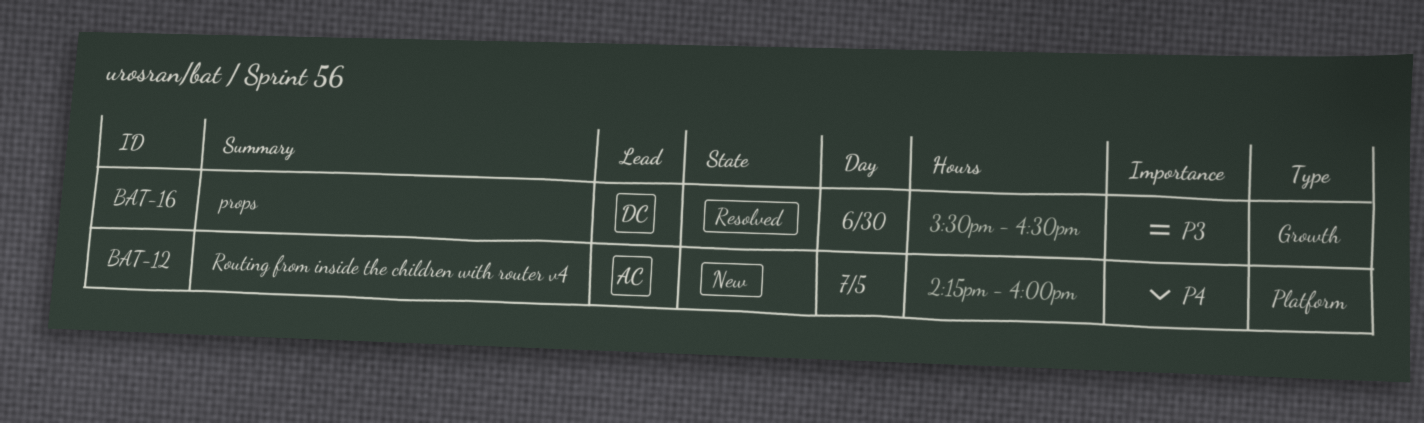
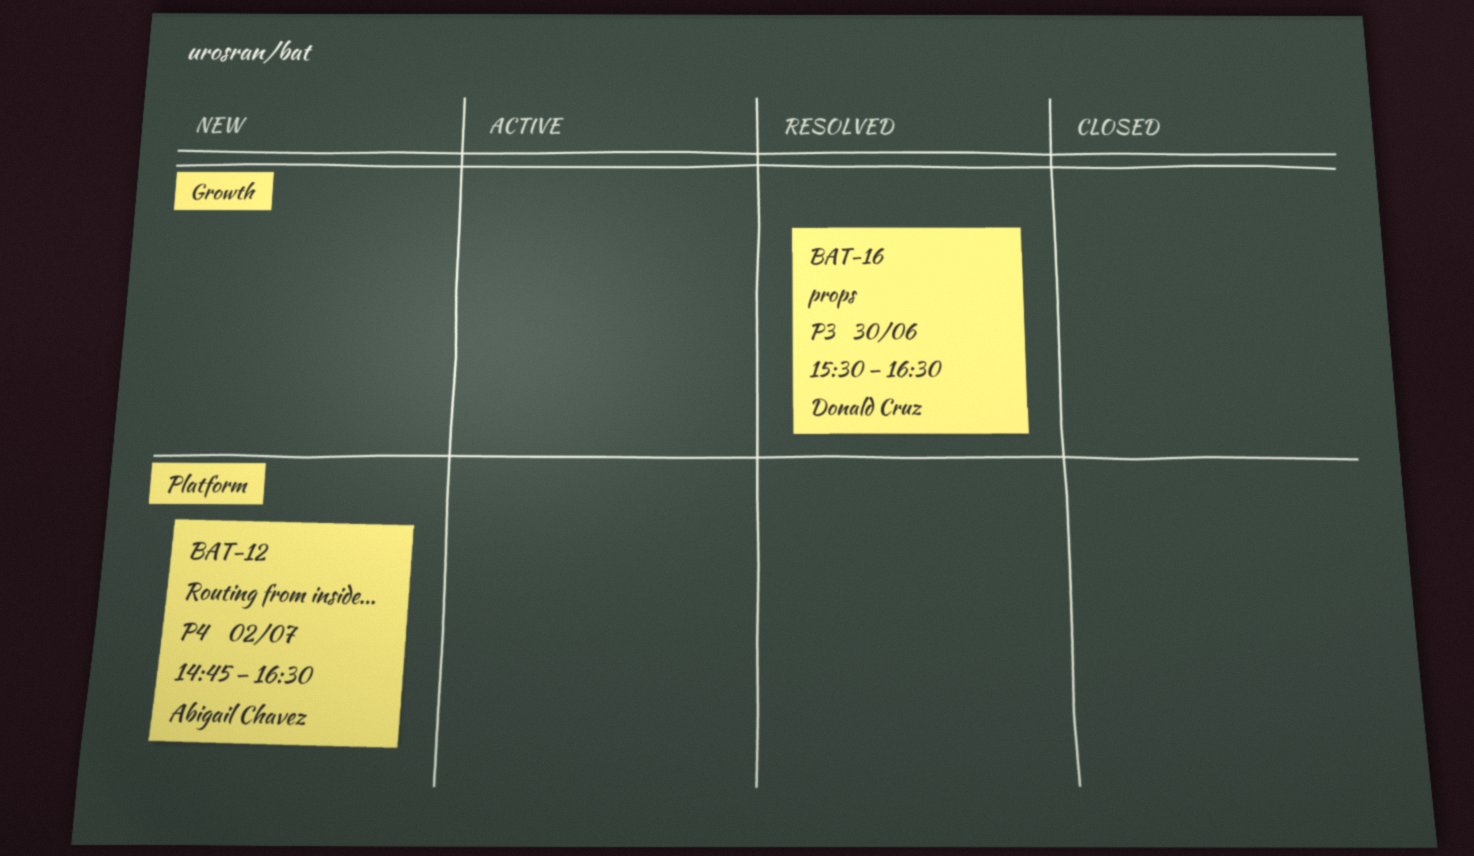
BAT-12, day: Jul 5 -> Jul 2
BAT-12, begins: 14:15 -> 14:45
BAT-12, ends: 16:00 -> 16:30

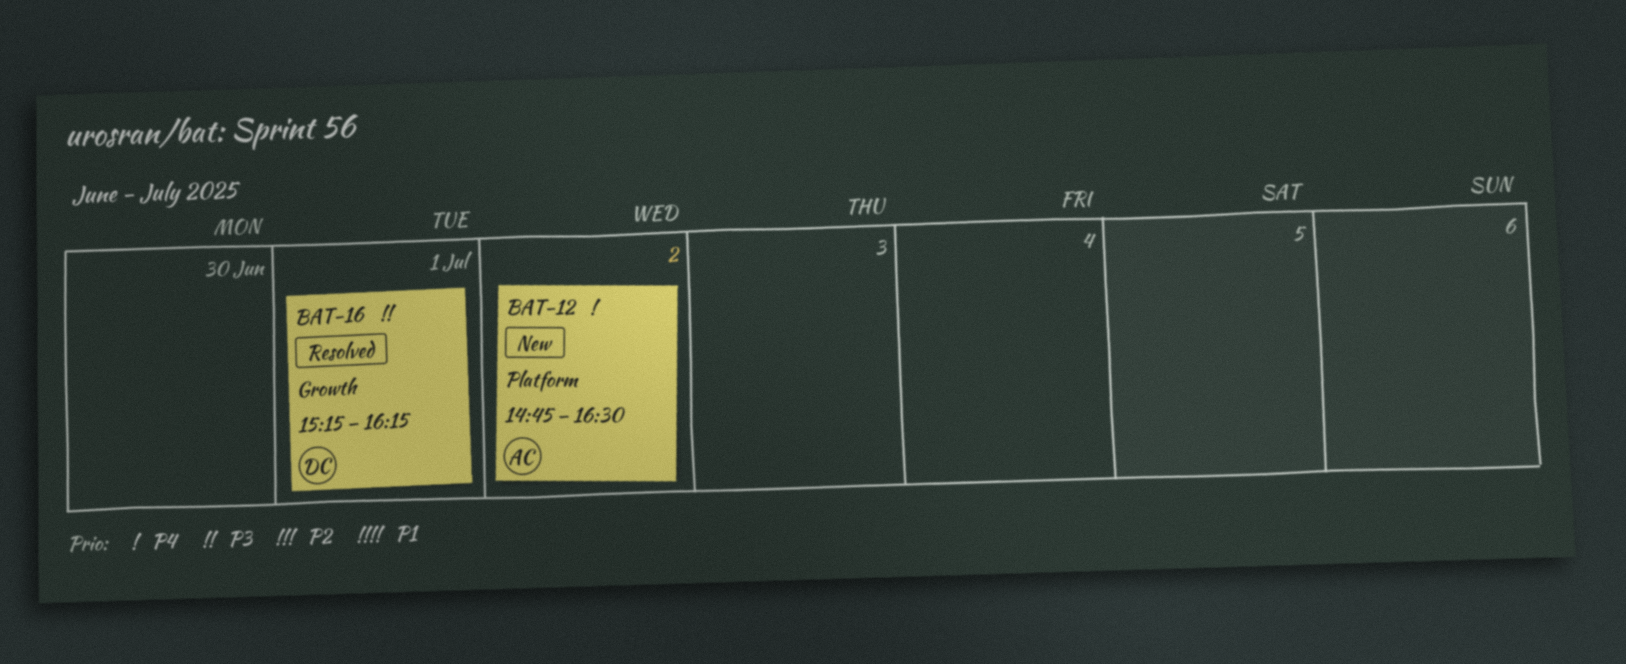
BAT-16, day: Jun 30 -> Jul 1
BAT-16, begins: 15:30 -> 15:15
BAT-16, ends: 16:30 -> 16:15

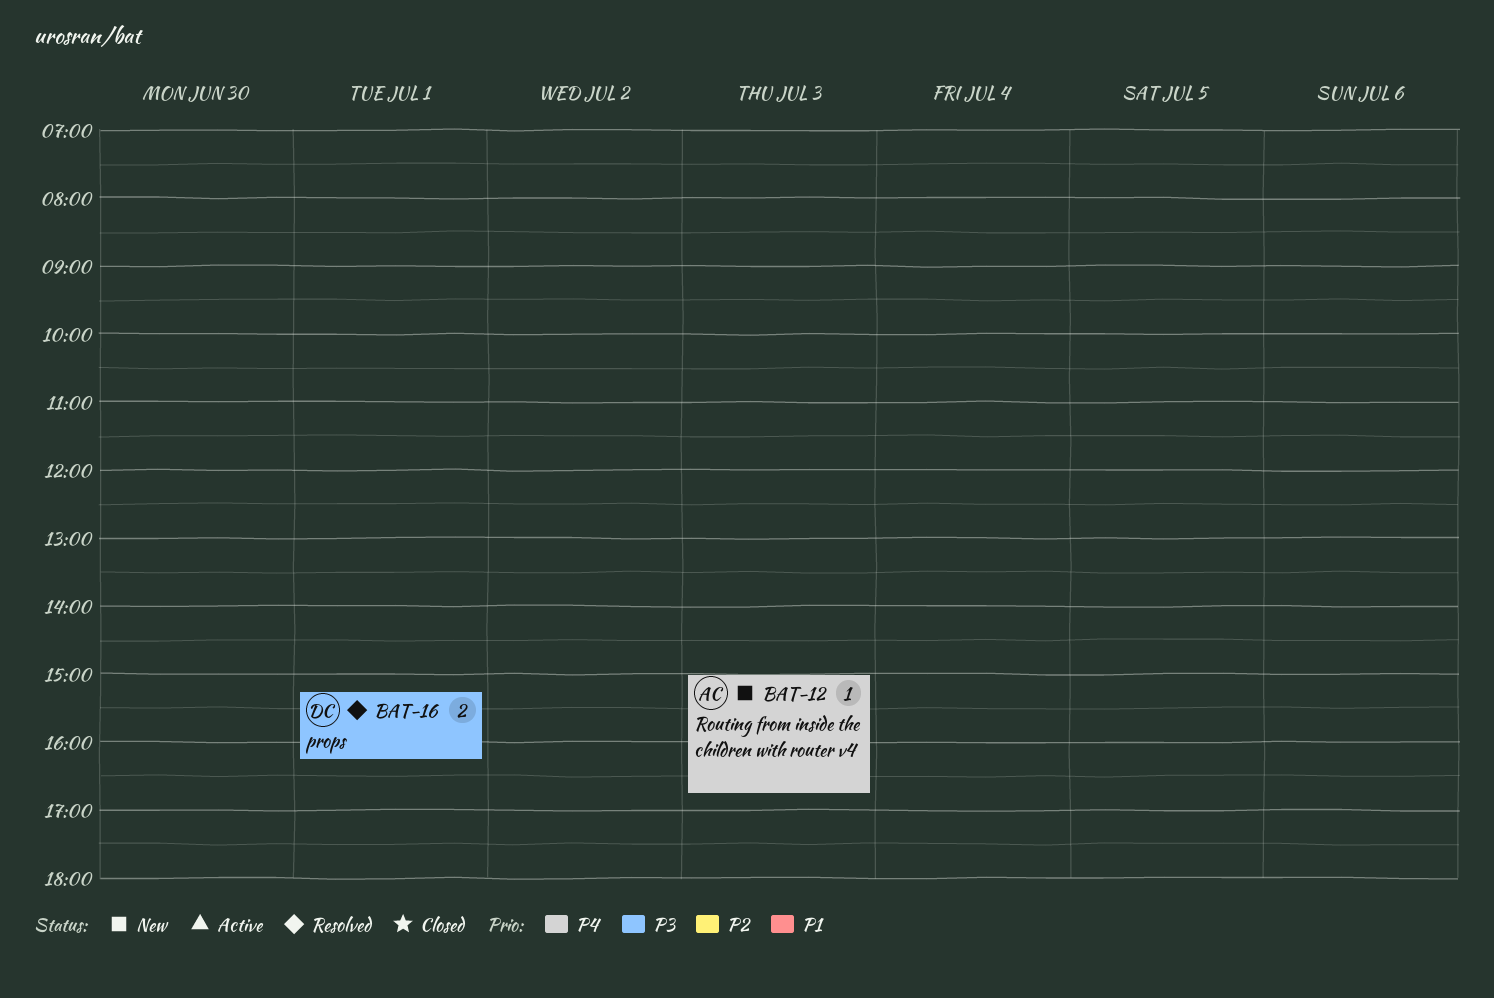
BAT-12, day: Jul 2 -> Jul 3
BAT-12, begins: 14:45 -> 15:00
BAT-12, ends: 16:30 -> 16:45

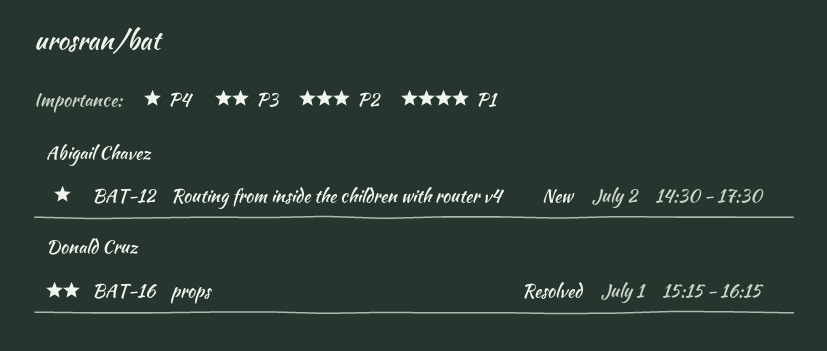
BAT-12, day: Jul 3 -> Jul 2
BAT-12, begins: 15:00 -> 14:30
BAT-12, ends: 16:45 -> 17:30

